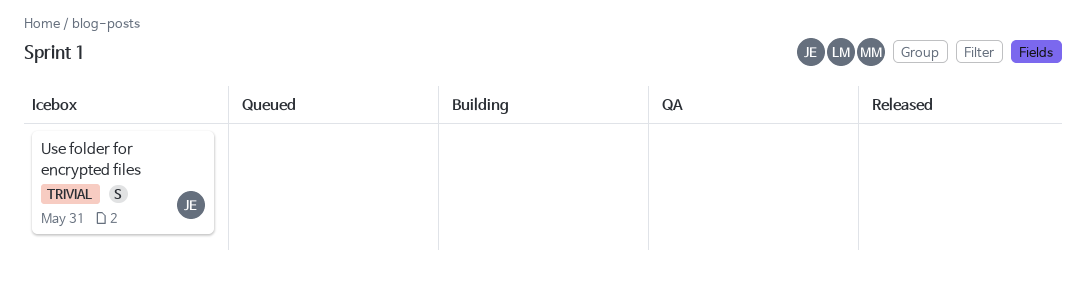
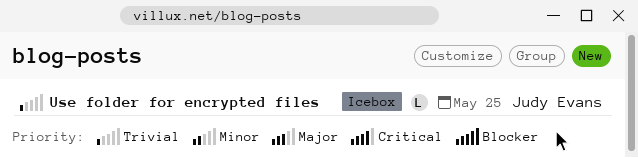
Use folder for encrypted files, estimate: S -> L
Use folder for encrypted files, due: May 31 -> May 25

